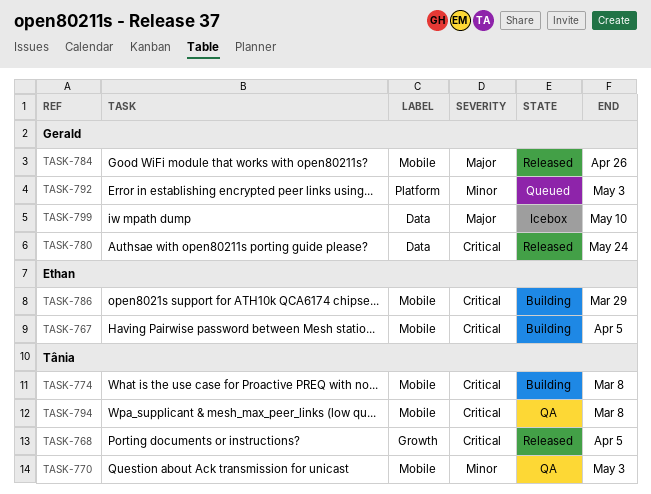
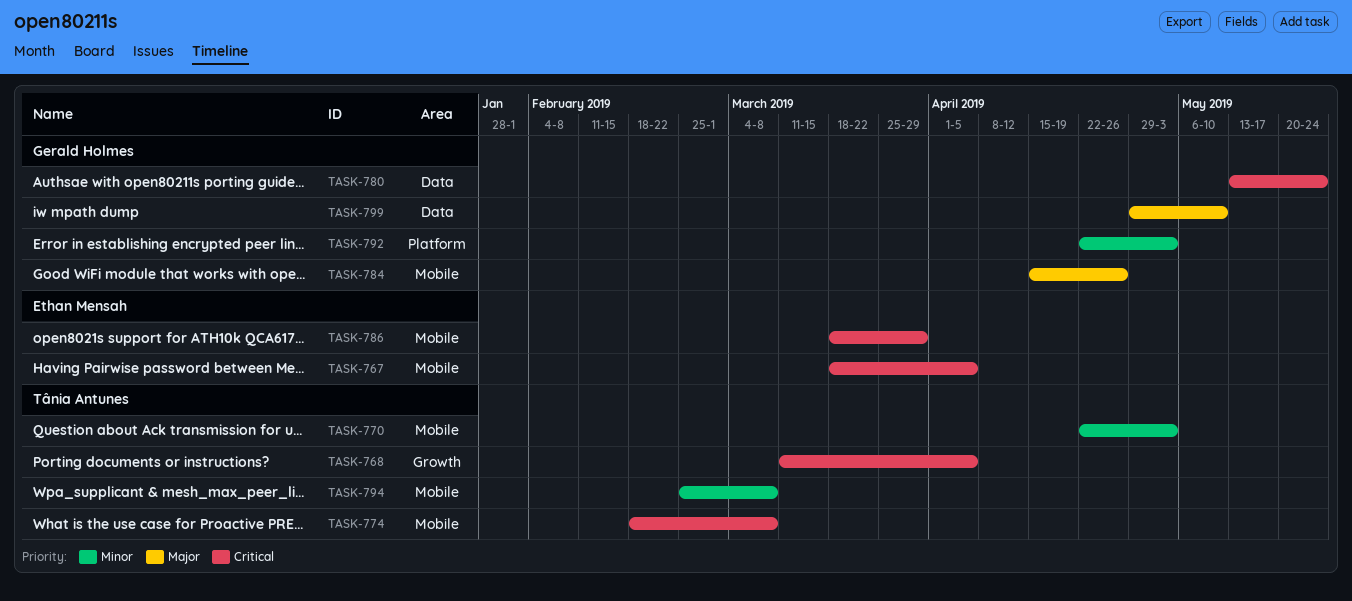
TASK-794, priority: Critical -> Minor

